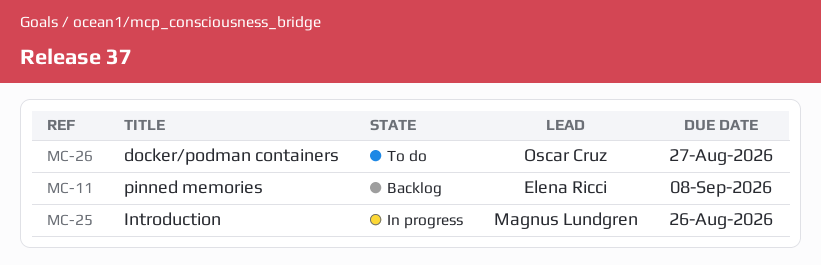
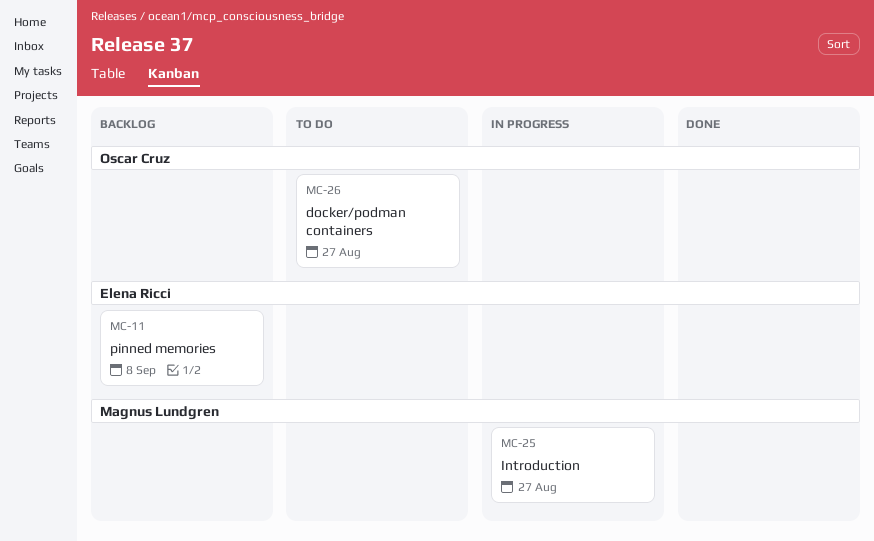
MC-25, due: Aug 26 -> Aug 27

